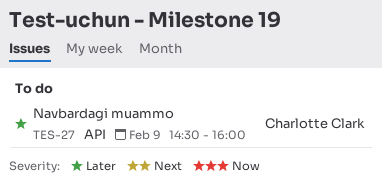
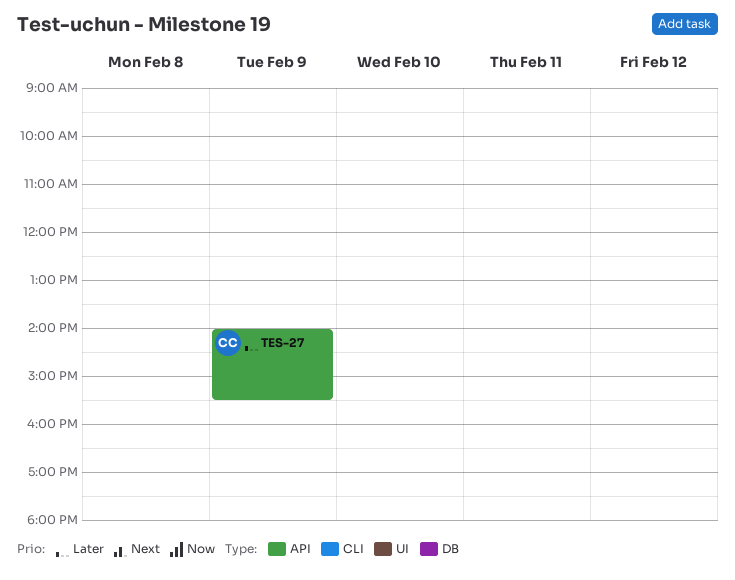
TES-27, begins: 14:30 -> 14:00
TES-27, ends: 16:00 -> 15:30

